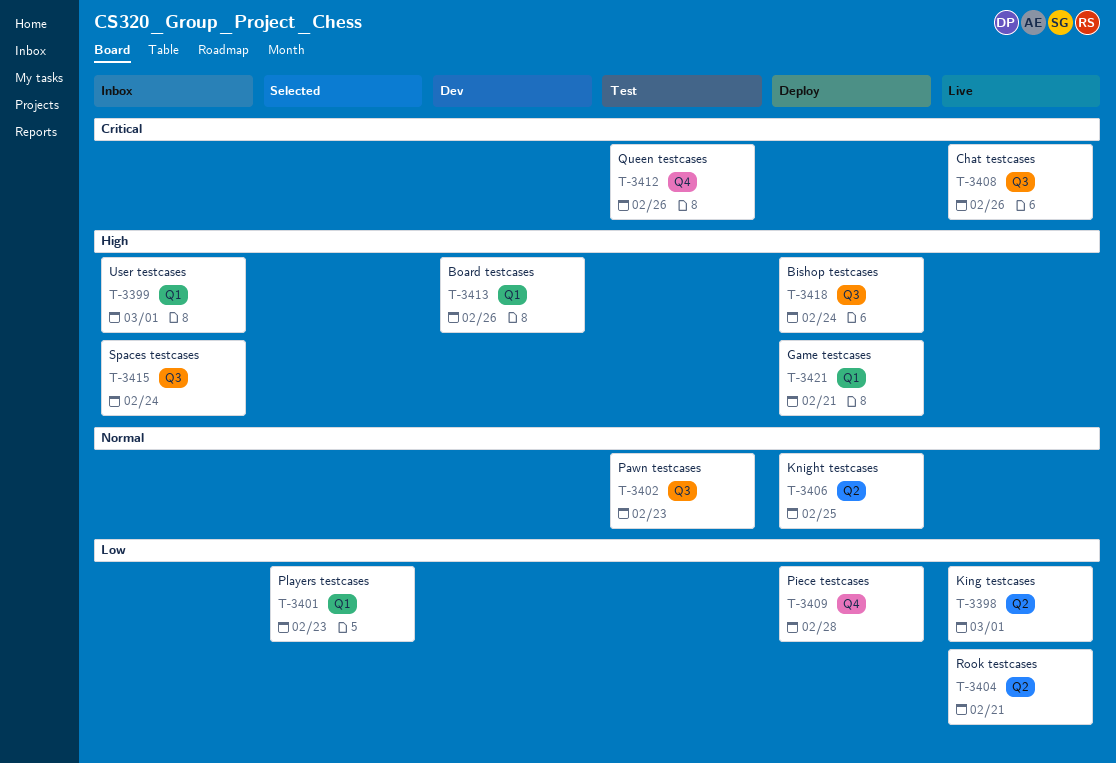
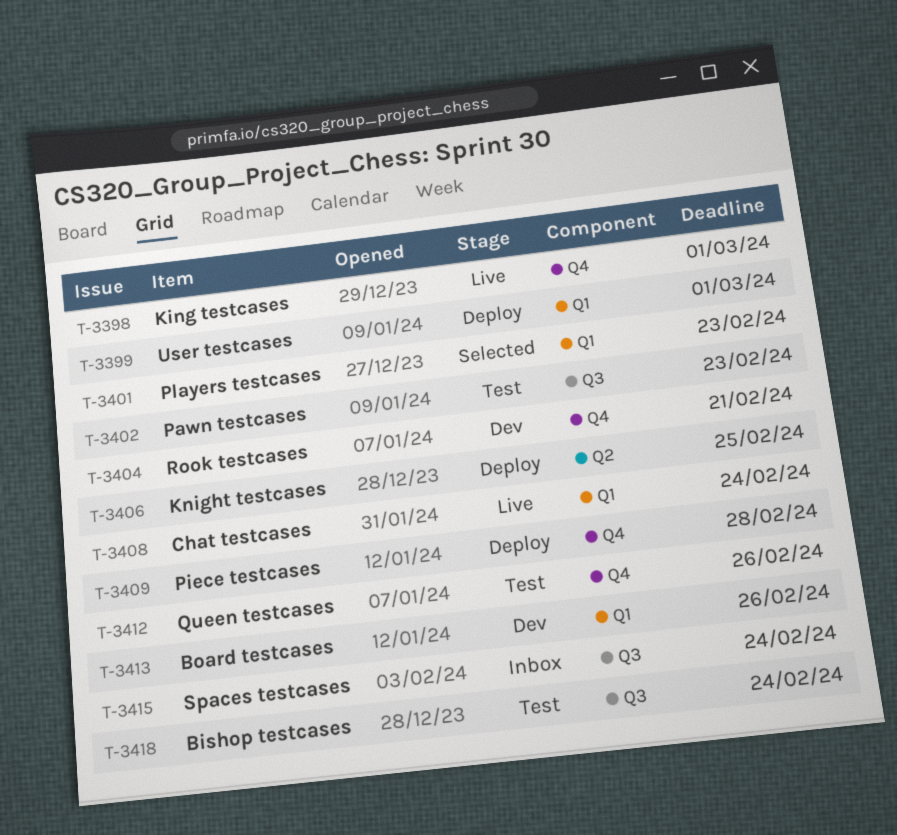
T-3398, label: Q2 -> Q4
T-3399, status: Inbox -> Deploy
T-3404, status: Live -> Dev
T-3404, label: Q2 -> Q4
T-3408, label: Q3 -> Q1
T-3408, due: Feb 26 -> Feb 24
T-3418, status: Deploy -> Test
T-3421: present -> none

